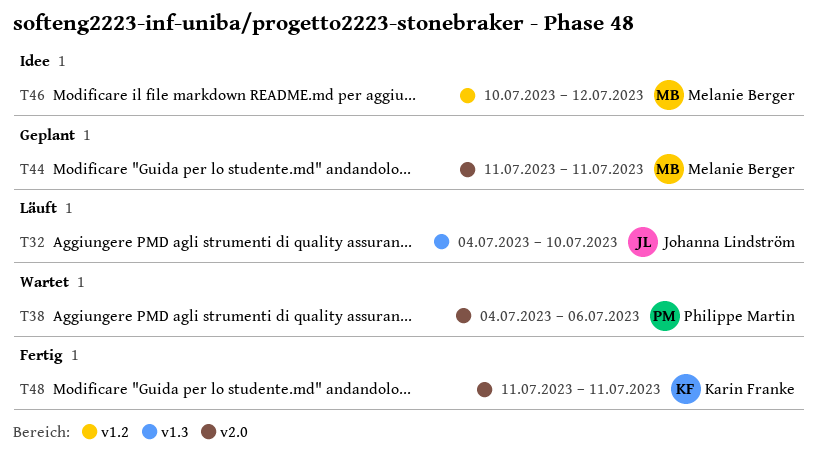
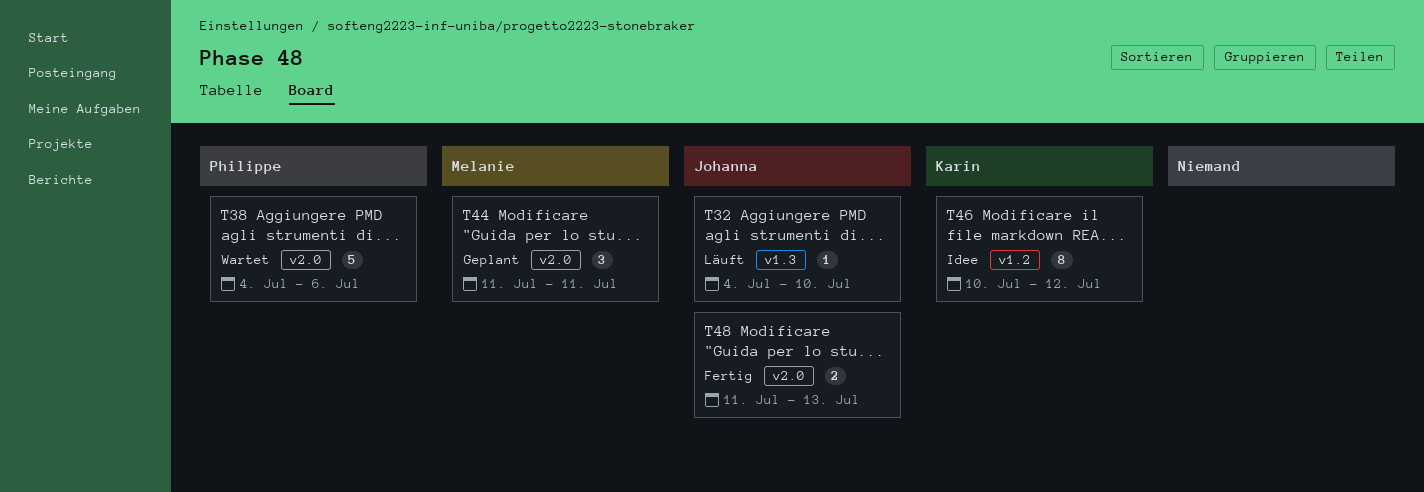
T46, owner: Melanie Berger -> Karin Franke
T48, owner: Karin Franke -> Johanna Lindström
T48, due: Jul 11 -> Jul 13

